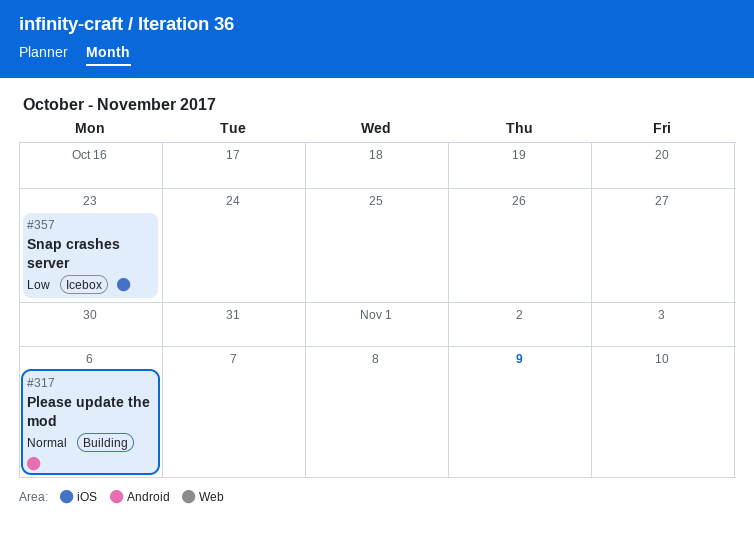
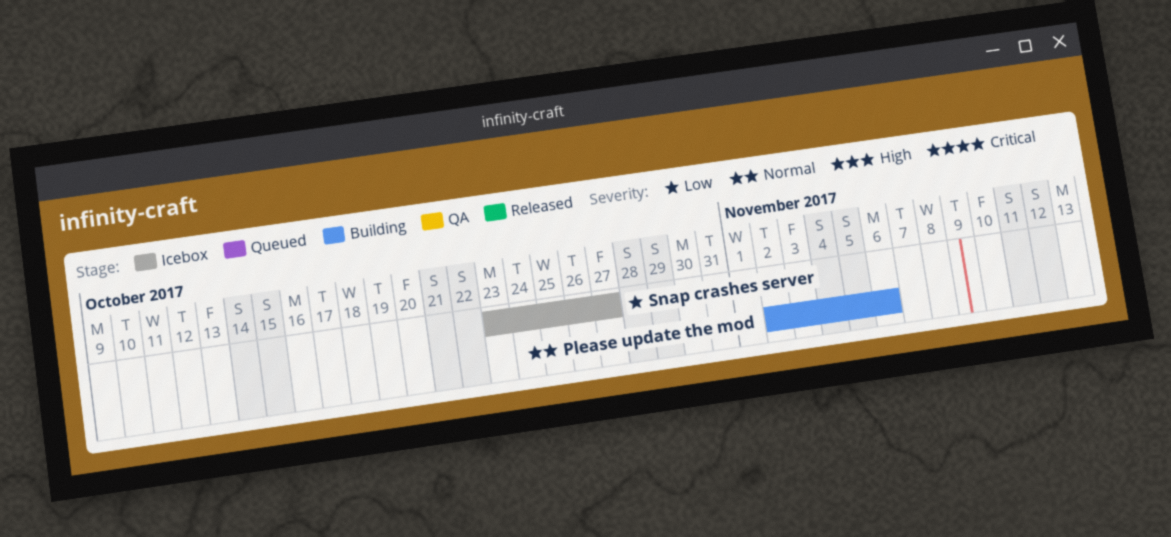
Snap crashes server, due: Oct 23 -> Oct 27

